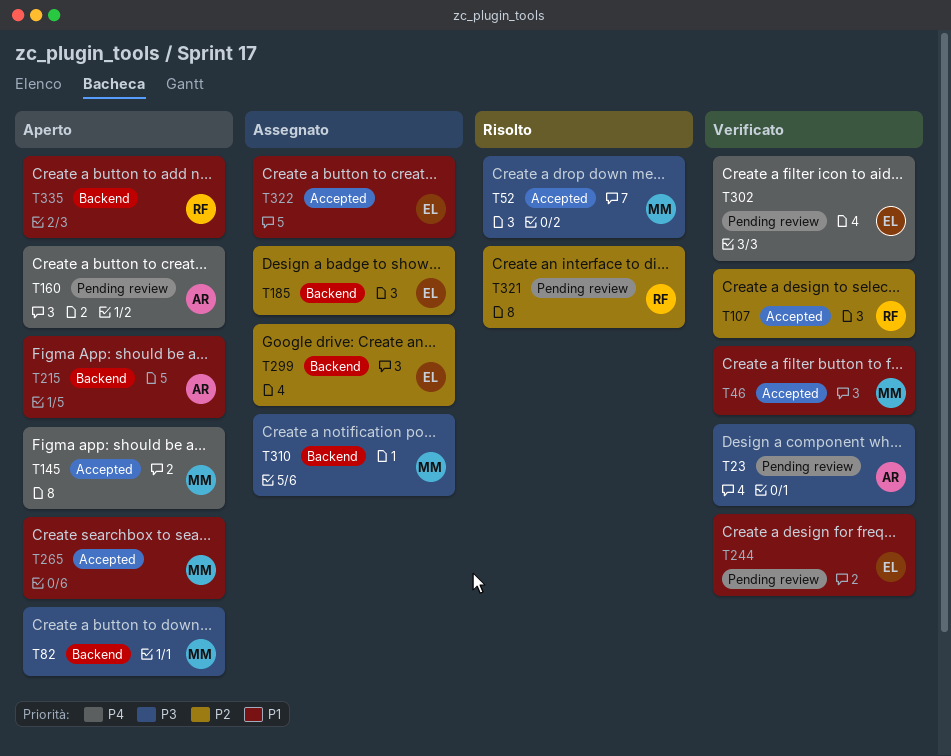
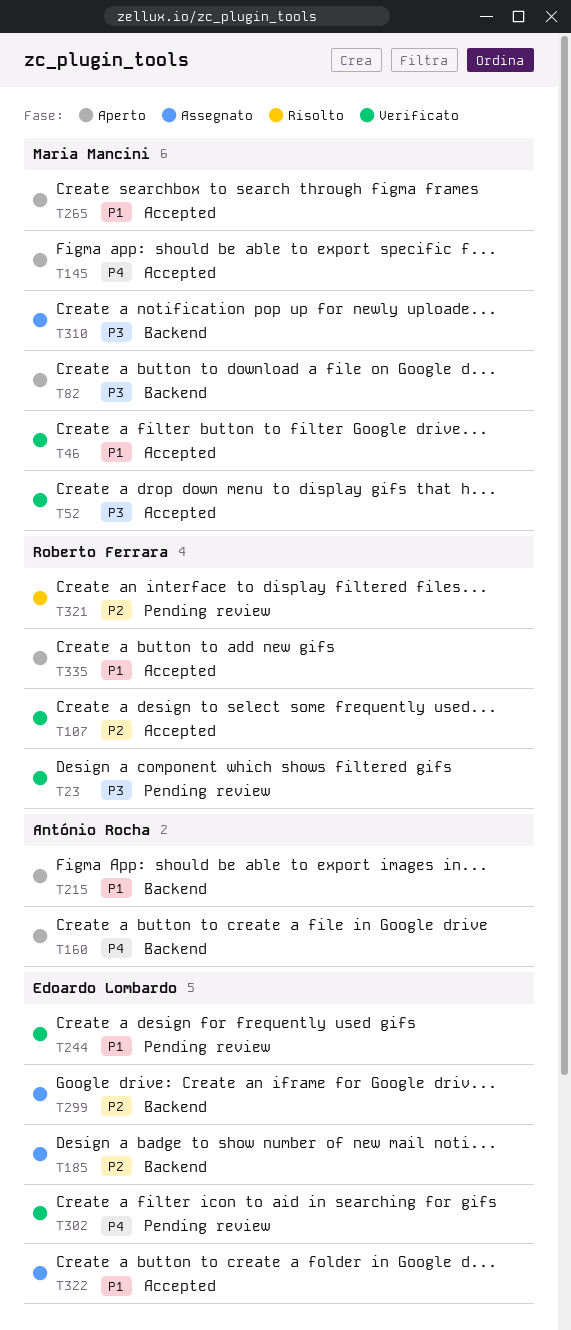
T23, owner: António Rocha -> Roberto Ferrara
T52, status: Risolto -> Verificato
T160, label: Pending review -> Backend
T335, label: Backend -> Accepted

